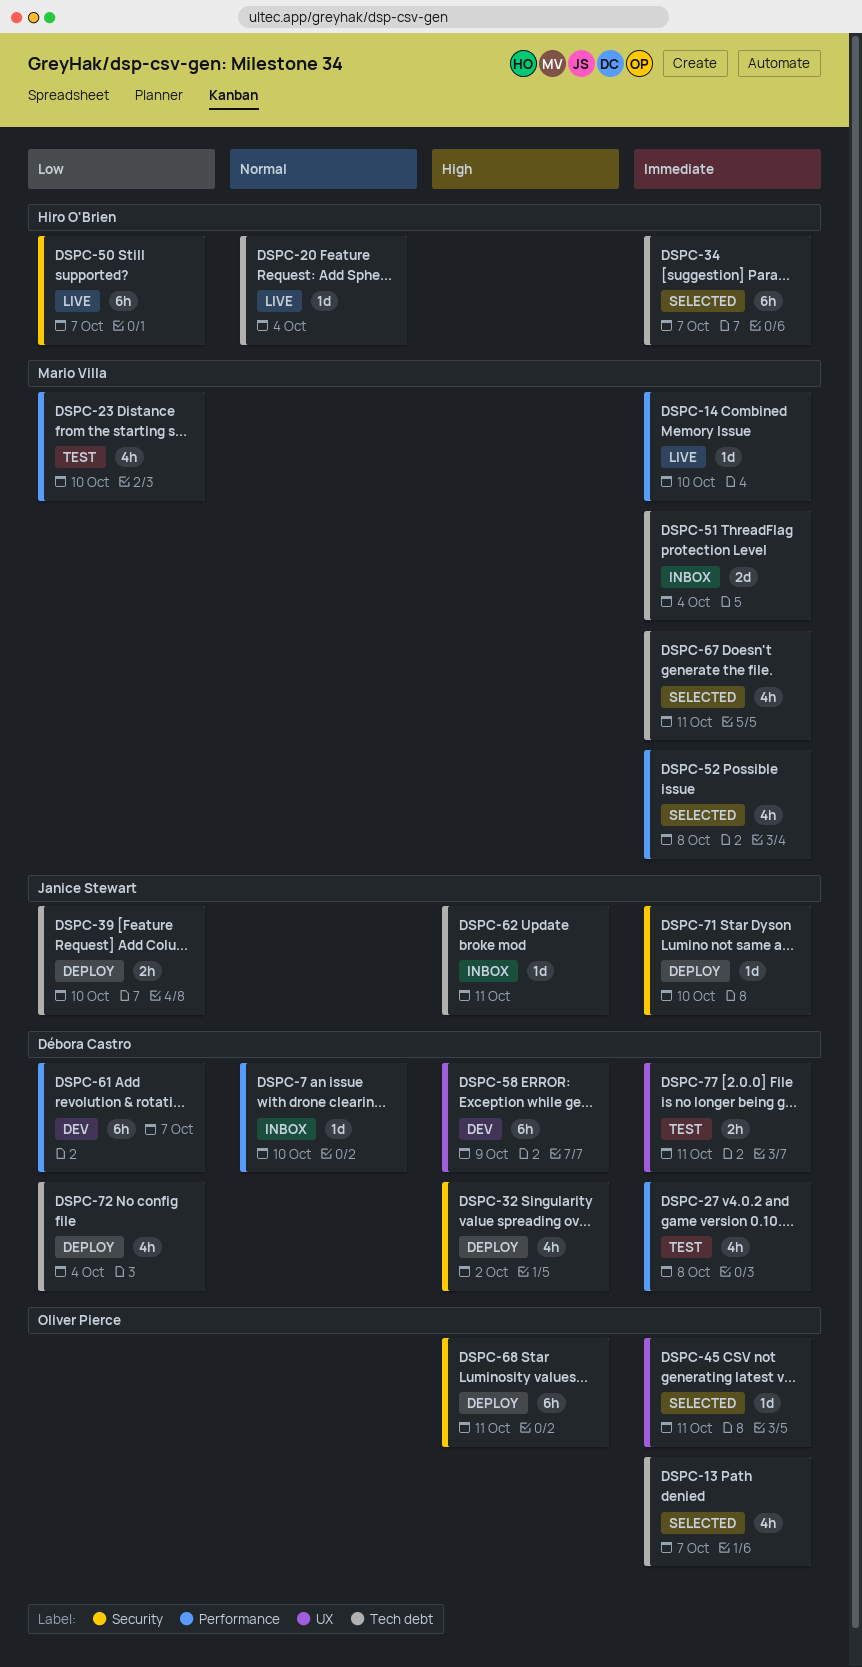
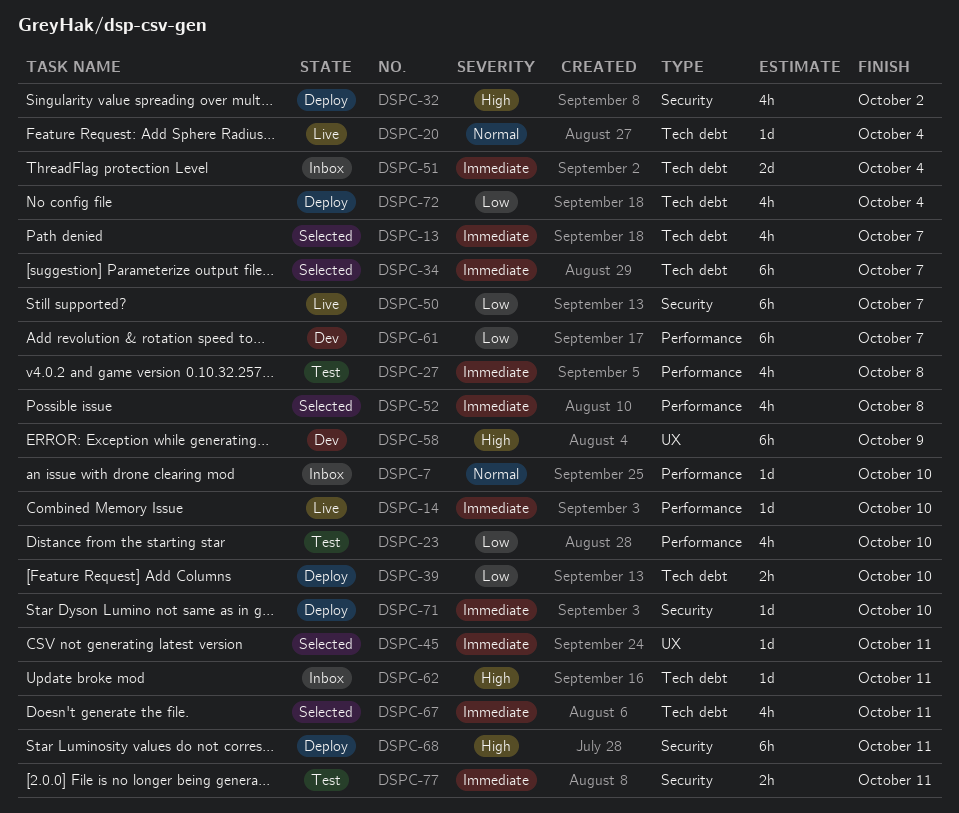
DSPC-77, label: UX -> Security

